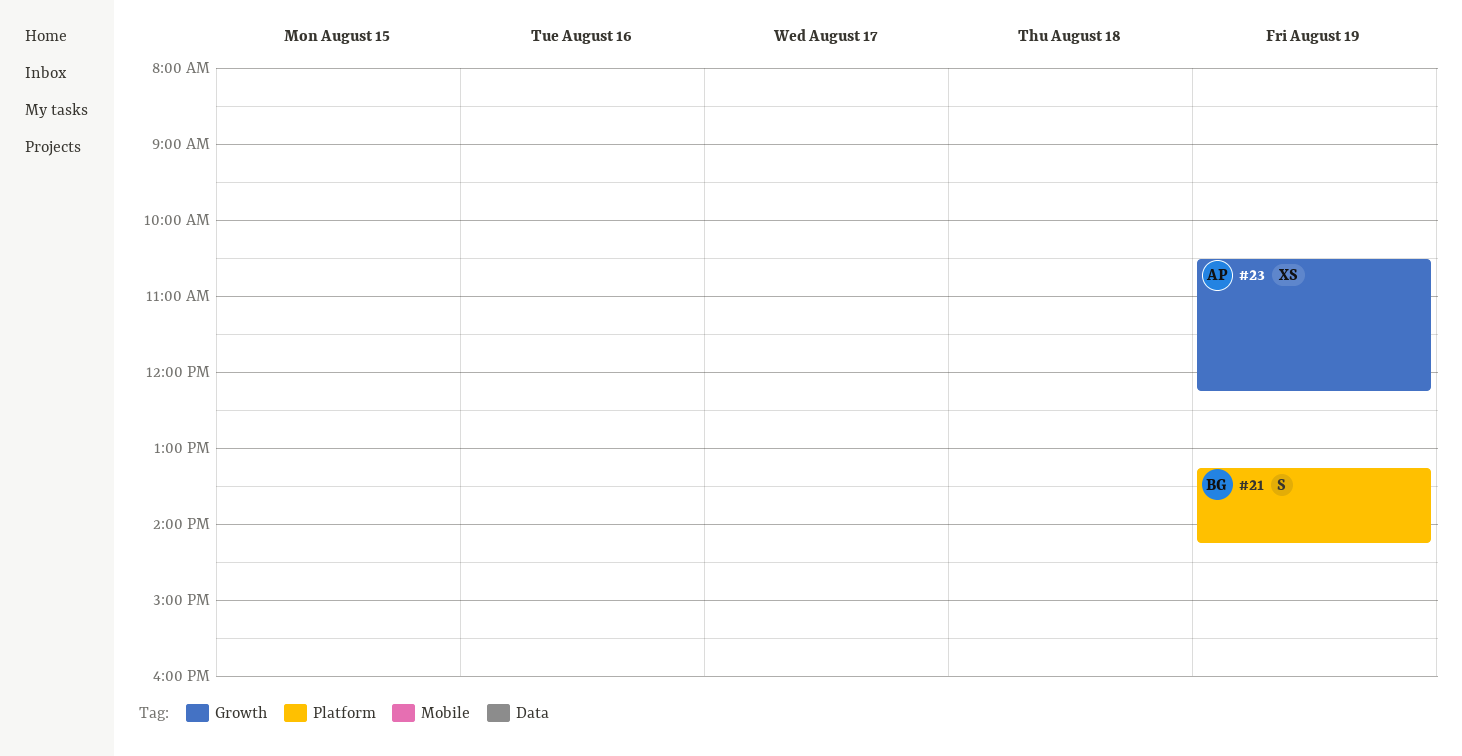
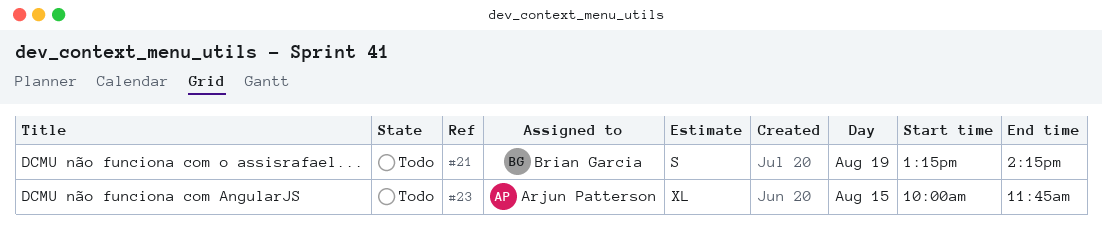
#23, estimate: XS -> XL
#23, day: Aug 19 -> Aug 15
#23, begins: 10:30 -> 10:00
#23, ends: 12:15 -> 11:45

